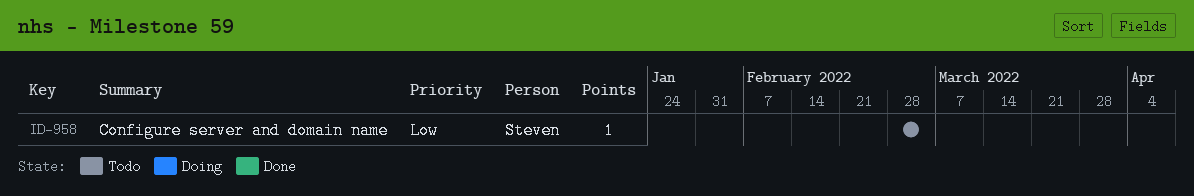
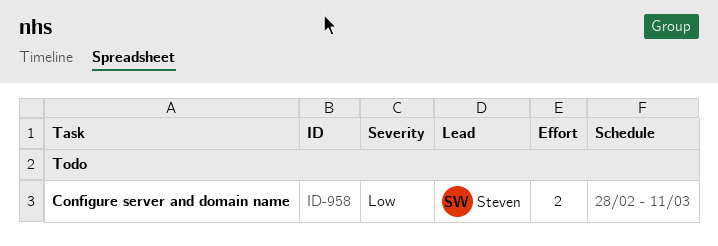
ID-958, estimate: 1 -> 2
ID-958, due: Mar 4 -> Mar 11

